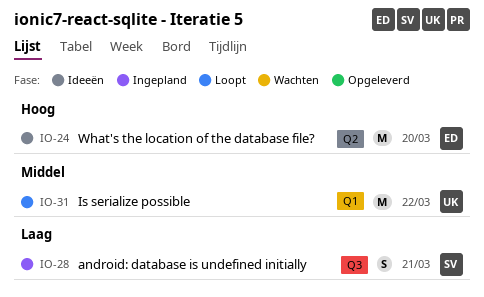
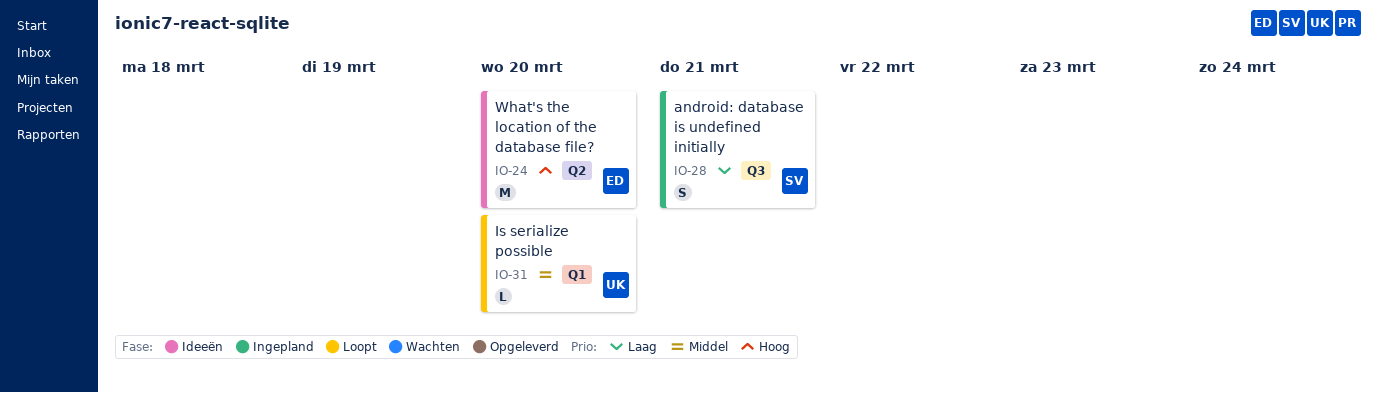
IO-31, estimate: M -> L
IO-31, due: Mar 22 -> Mar 20

